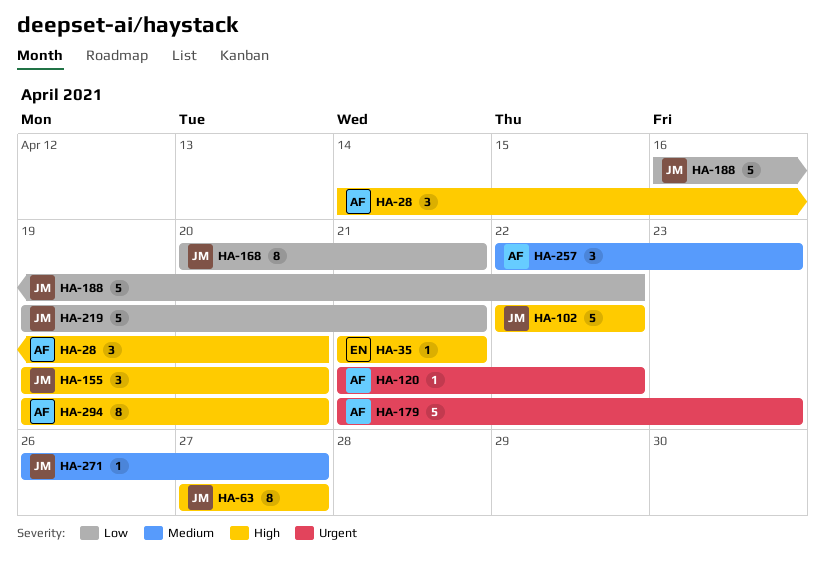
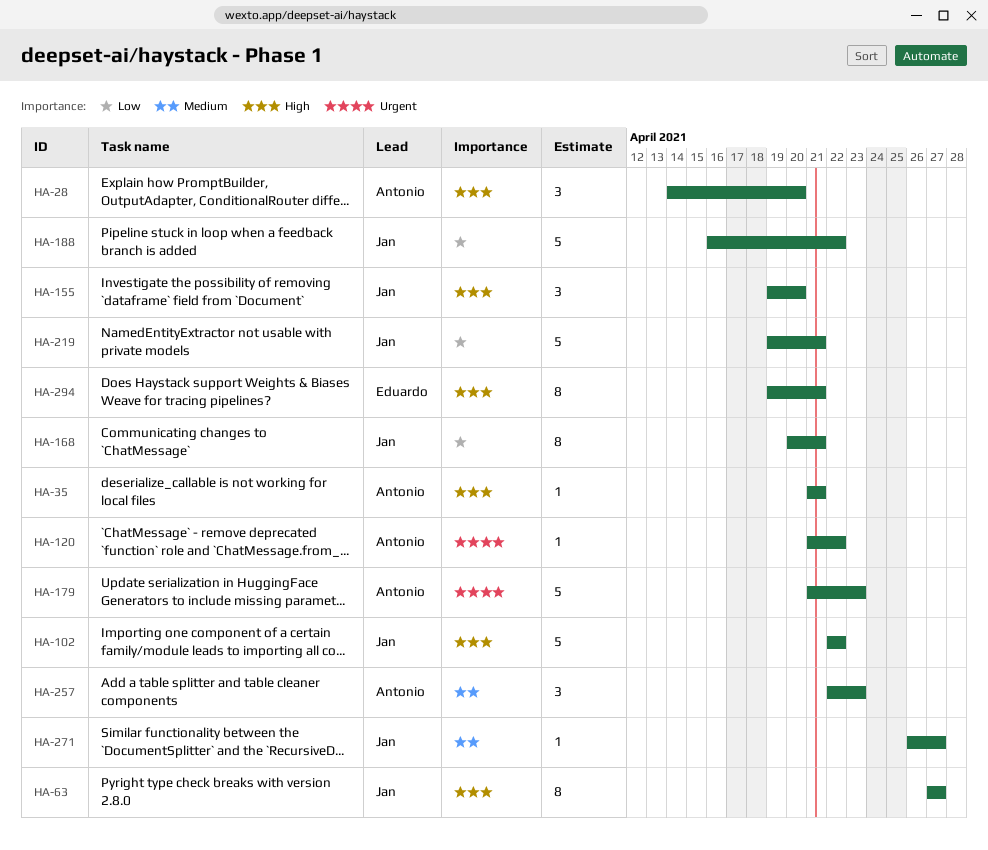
HA-35, owner: Eduardo -> Antonio
HA-294, owner: Antonio -> Eduardo
HA-294, due: Apr 20 -> Apr 21

